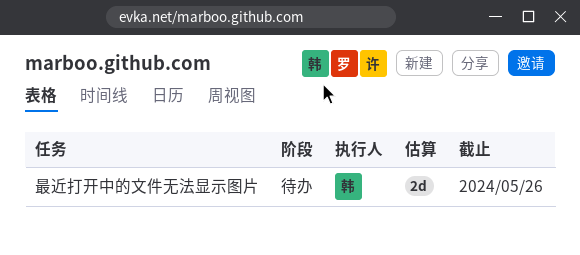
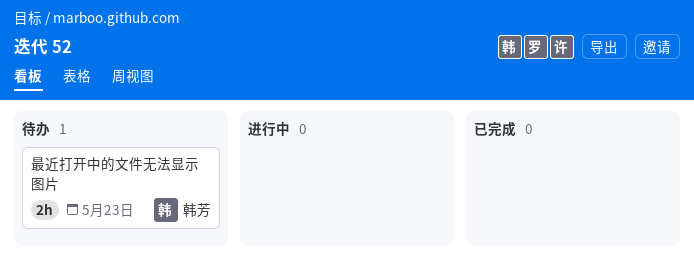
最近打开中的文件无法显示图片, estimate: 2d -> 2h
最近打开中的文件无法显示图片, due: May 26 -> May 23

